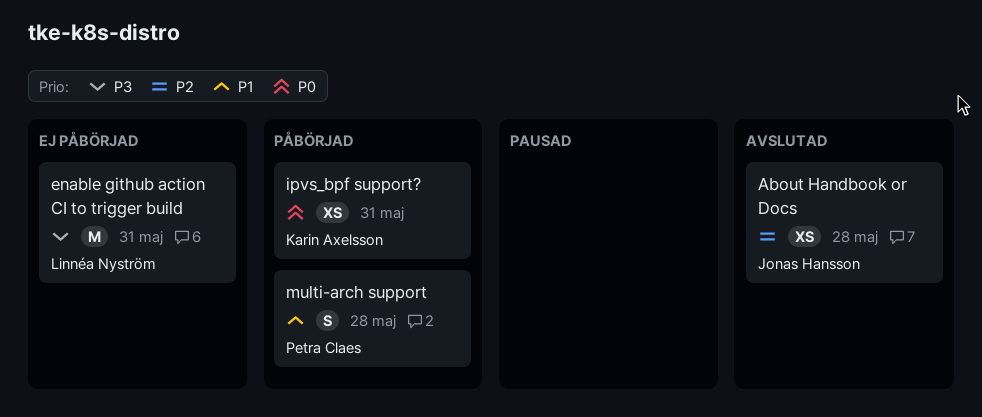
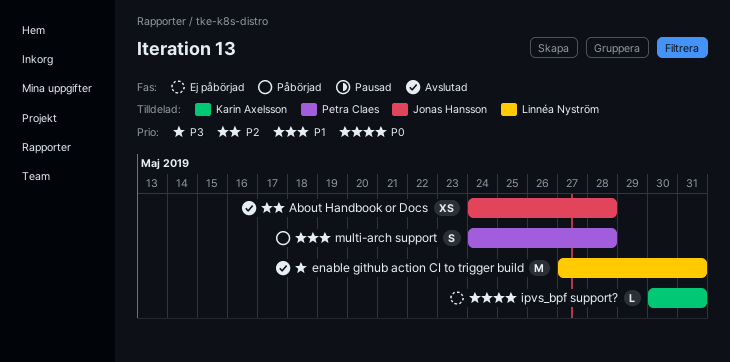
enable github action CI to trigger build, status: Ej påbörjad -> Avslutad
ipvs_bpf support?, status: Påbörjad -> Ej påbörjad
ipvs_bpf support?, estimate: XS -> L

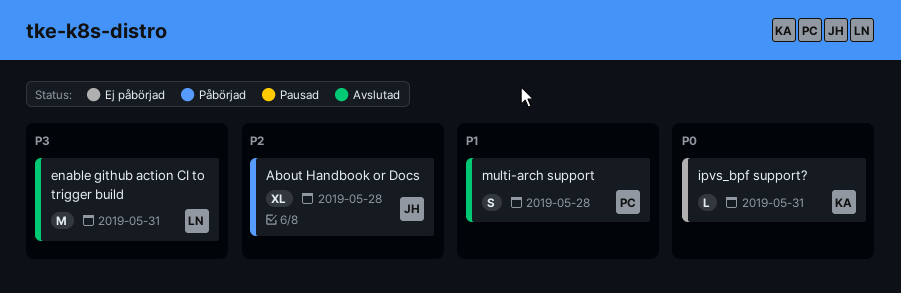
About Handbook or Docs, status: Avslutad -> Påbörjad
About Handbook or Docs, estimate: XS -> XL
multi-arch support, status: Påbörjad -> Avslutad

